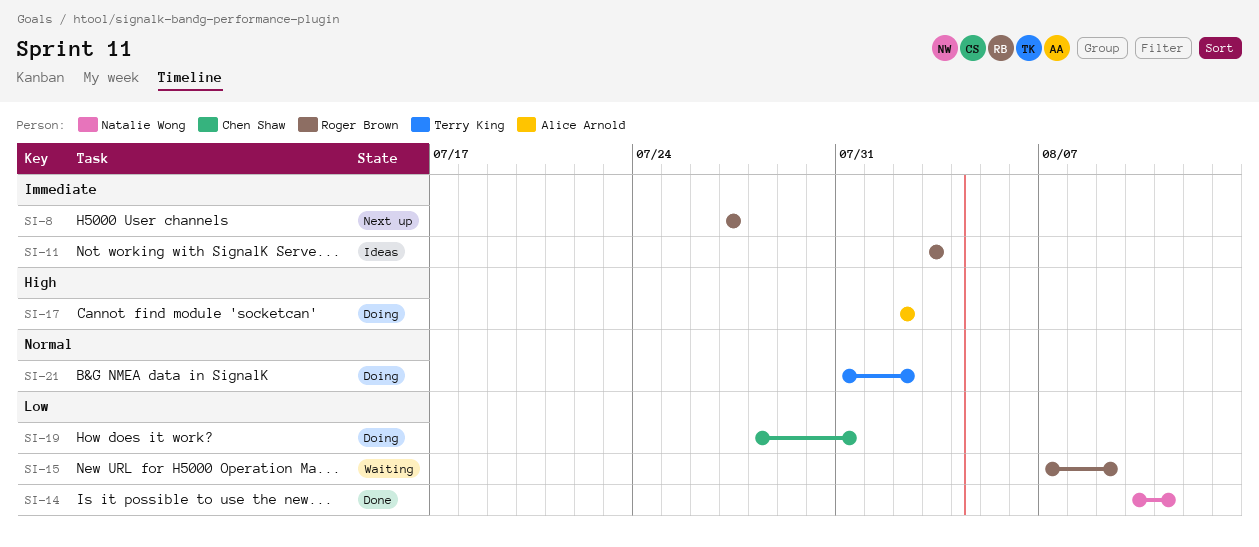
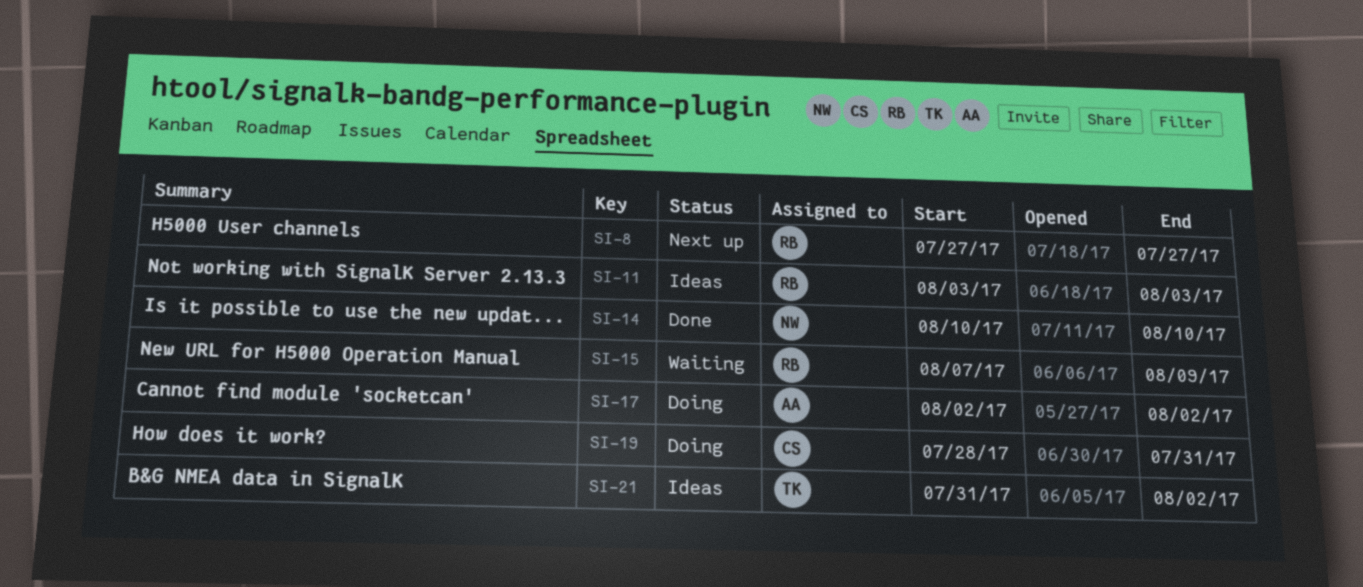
SI-14, due: Aug 11 -> Aug 10
SI-21, status: Doing -> Ideas

